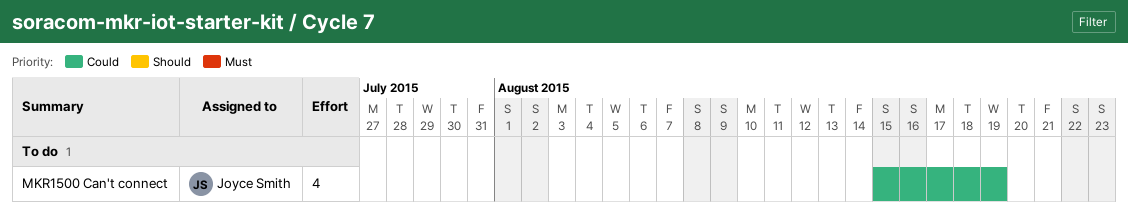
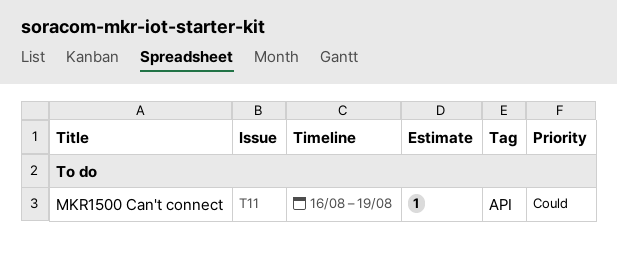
MKR1500 Can't connect, estimate: 4 -> 1
MKR1500 Can't connect, start: Aug 15 -> Aug 16

